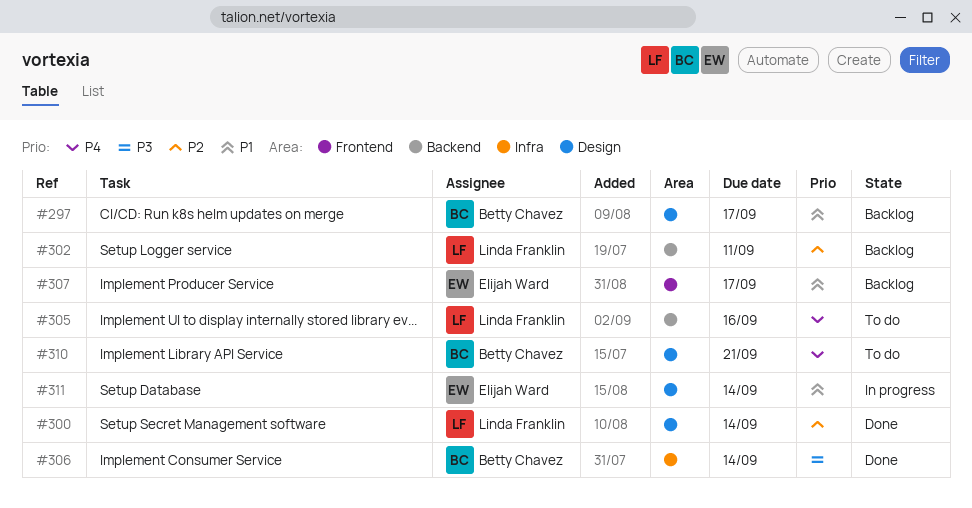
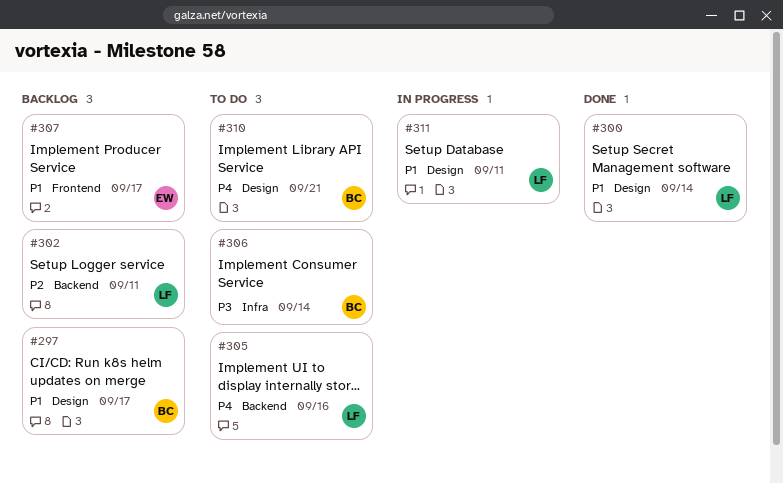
#300, priority: P2 -> P1
#306, status: Done -> To do
#311, owner: Elijah Ward -> Linda Franklin
#311, due: Sep 14 -> Sep 11

